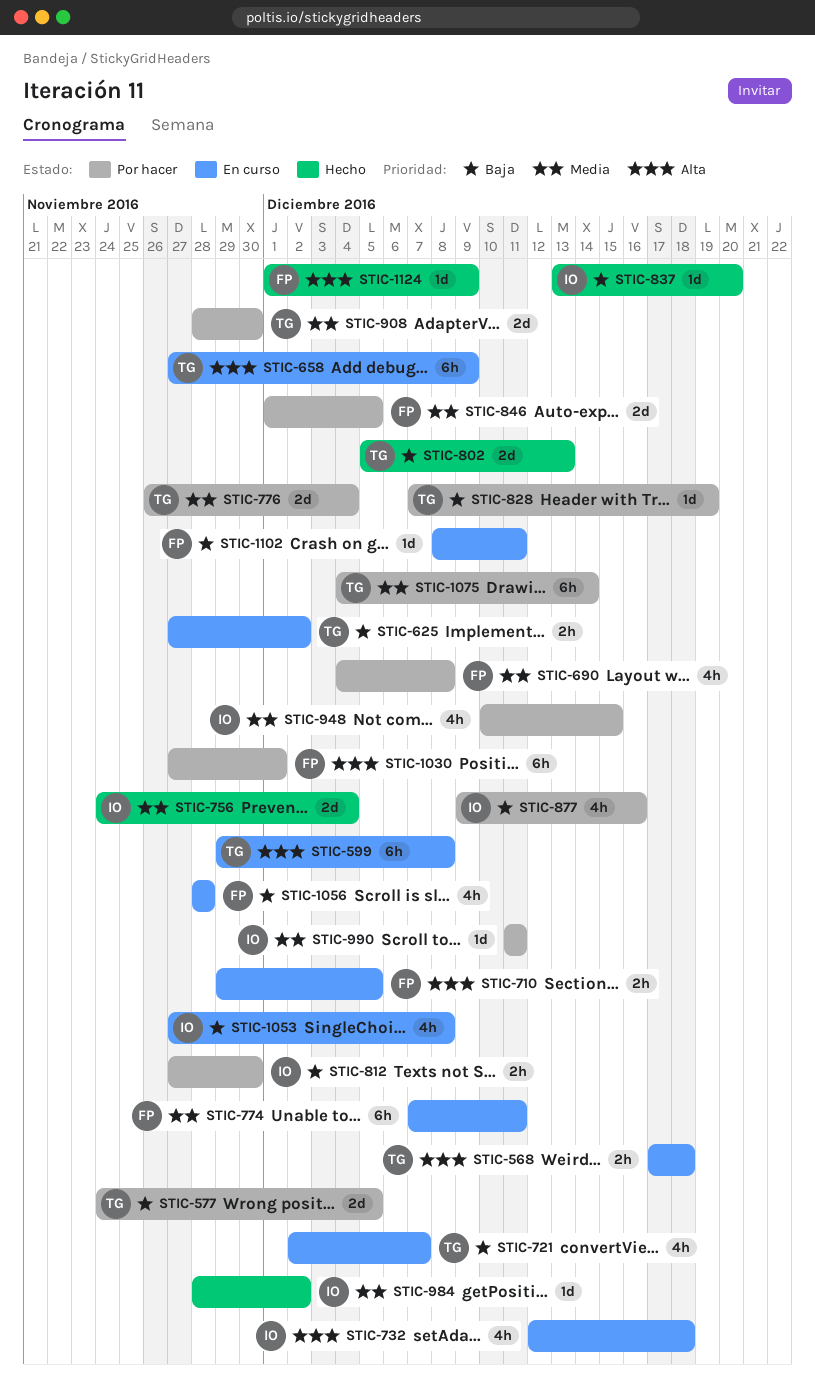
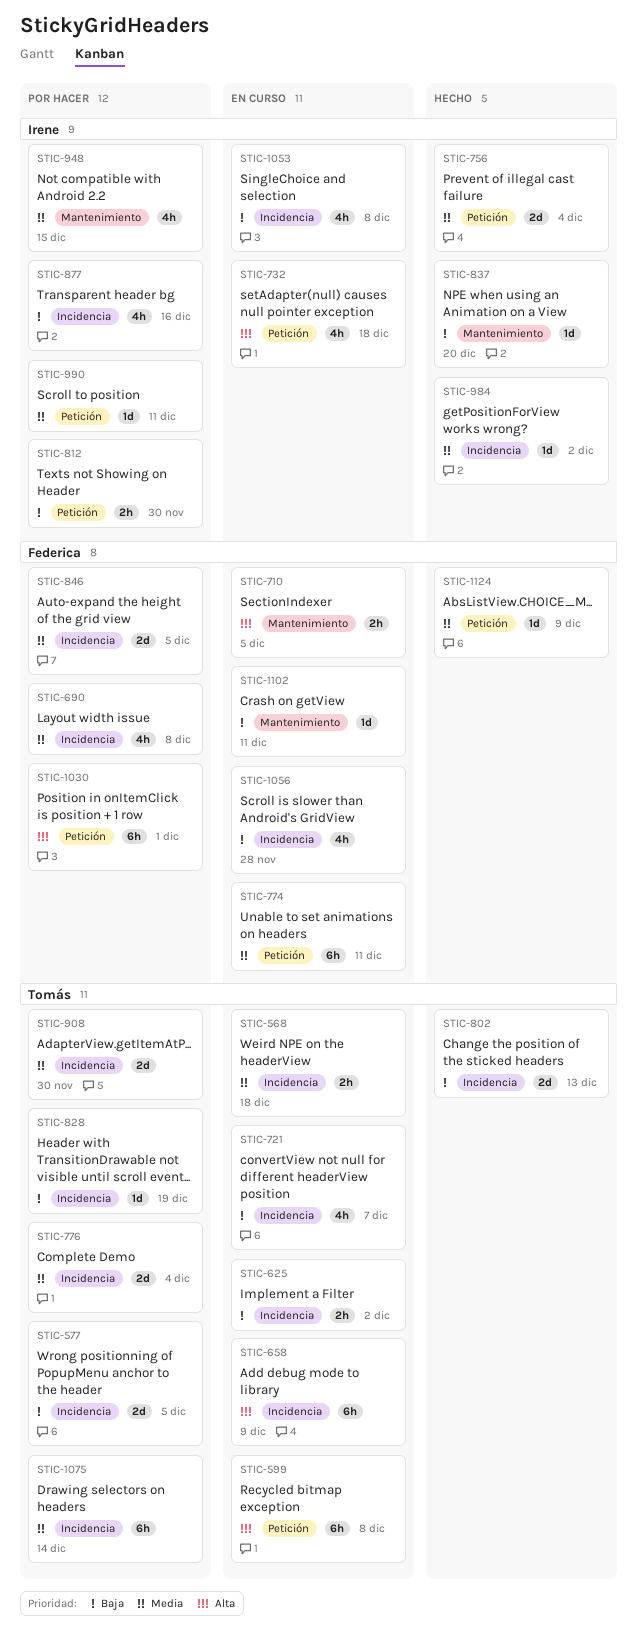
STIC-568, priority: Alta -> Media
STIC-1124, priority: Alta -> Media

